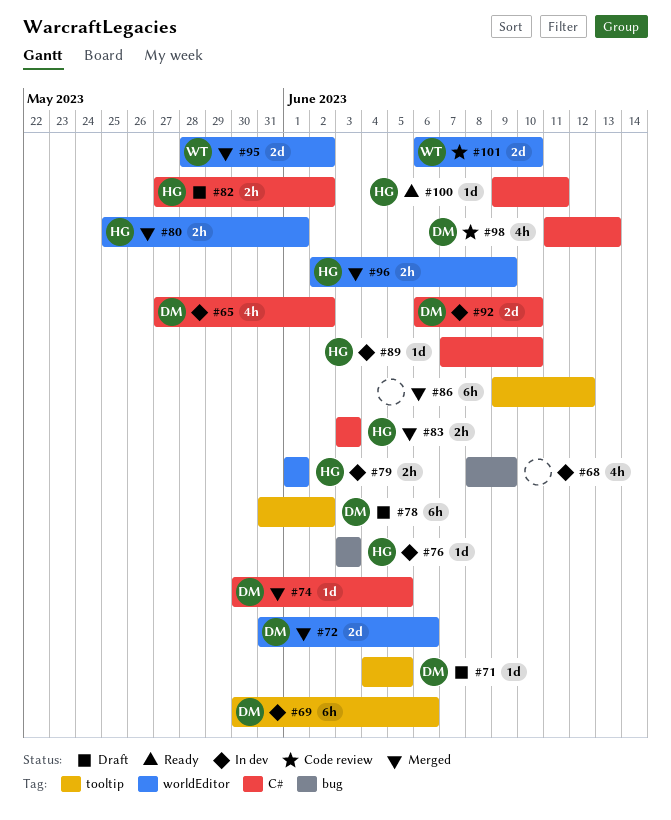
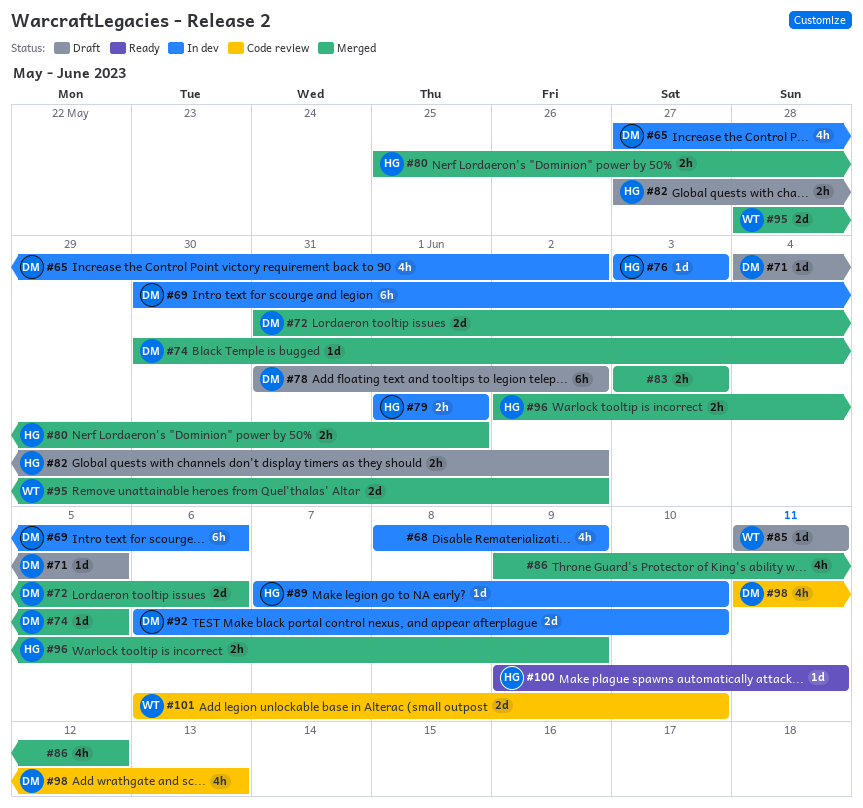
#83, owner: HG -> none
#85: none -> present
#86, estimate: 6h -> 4h

